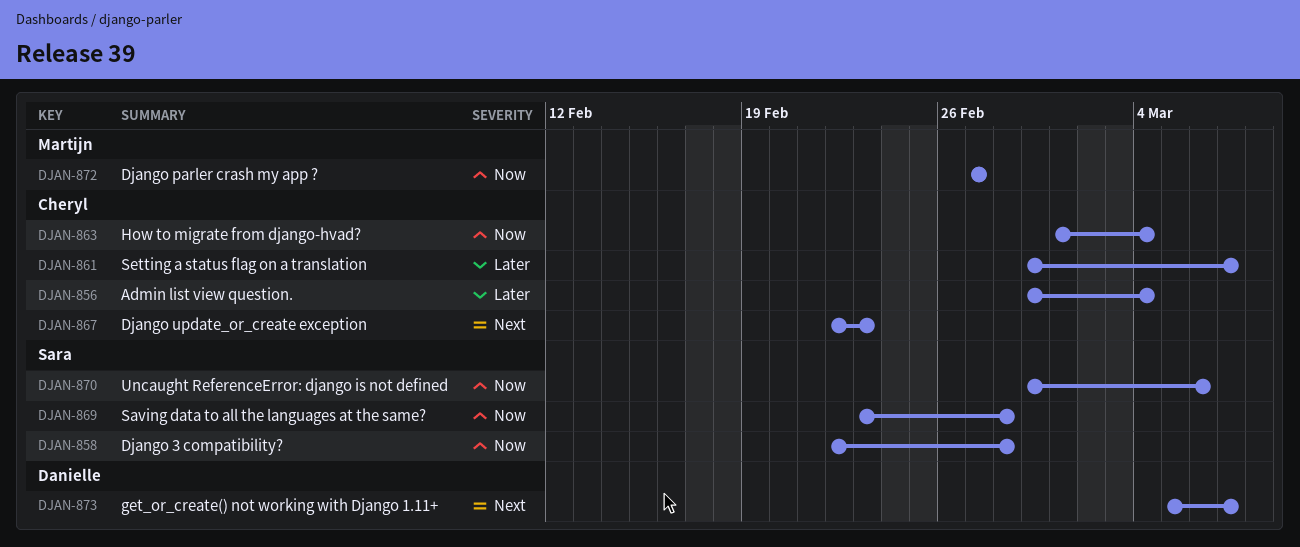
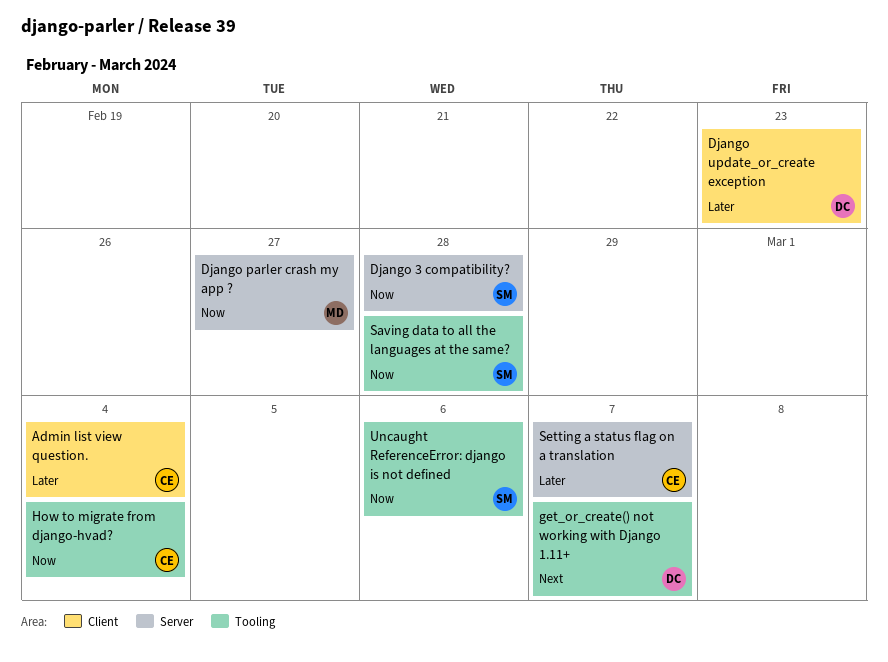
Django update_or_create exception, owner: Cheryl -> Danielle
Django update_or_create exception, priority: Next -> Later

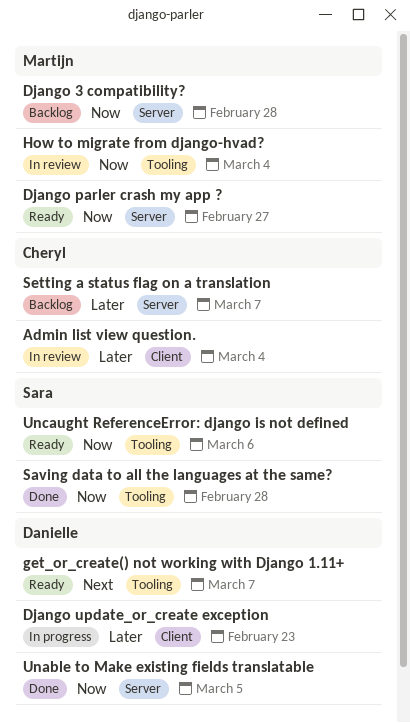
Django 3 compatibility?, owner: Sara -> Martijn
How to migrate from django-hvad?, owner: Cheryl -> Martijn
Unable to Make existing fields translatable: none -> present

